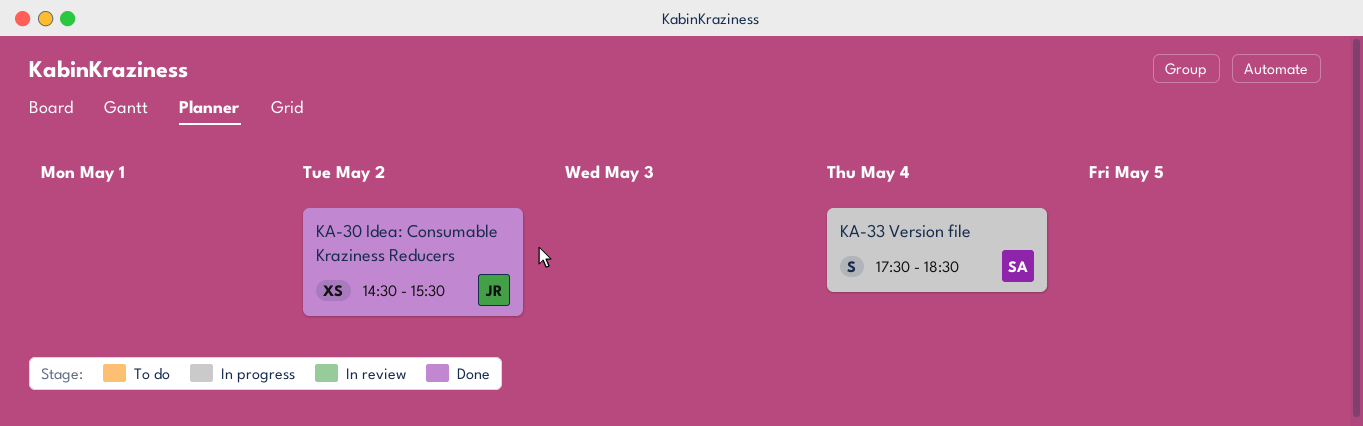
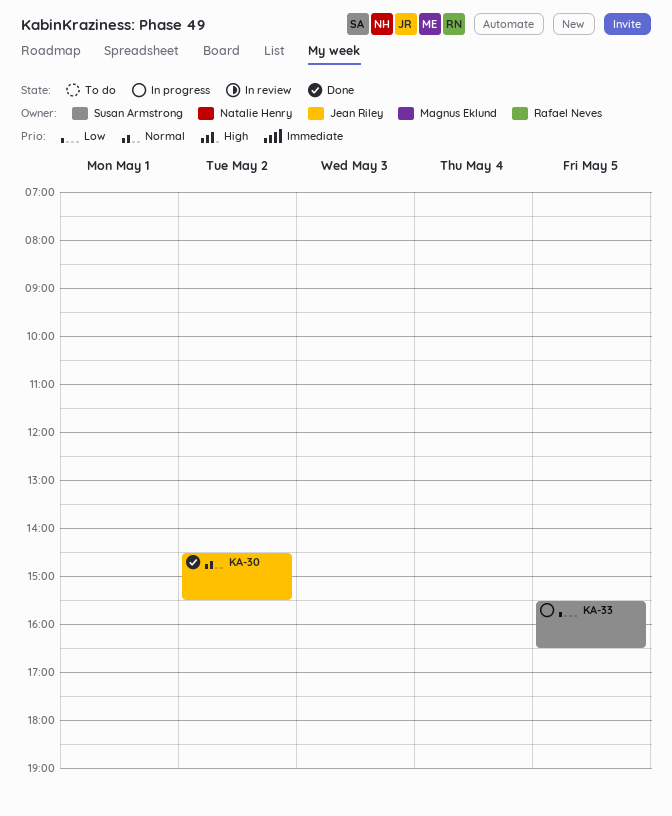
KA-33, day: May 4 -> May 5
KA-33, begins: 17:30 -> 15:30
KA-33, ends: 18:30 -> 16:30

